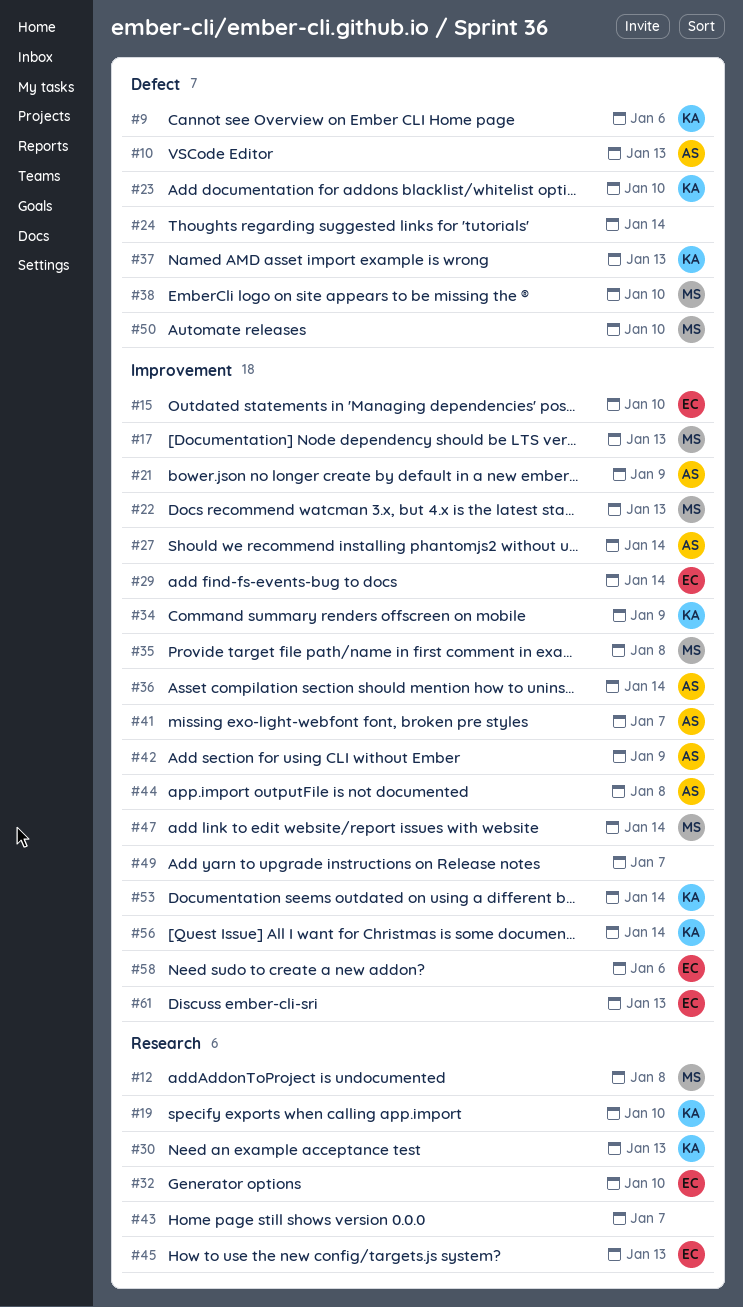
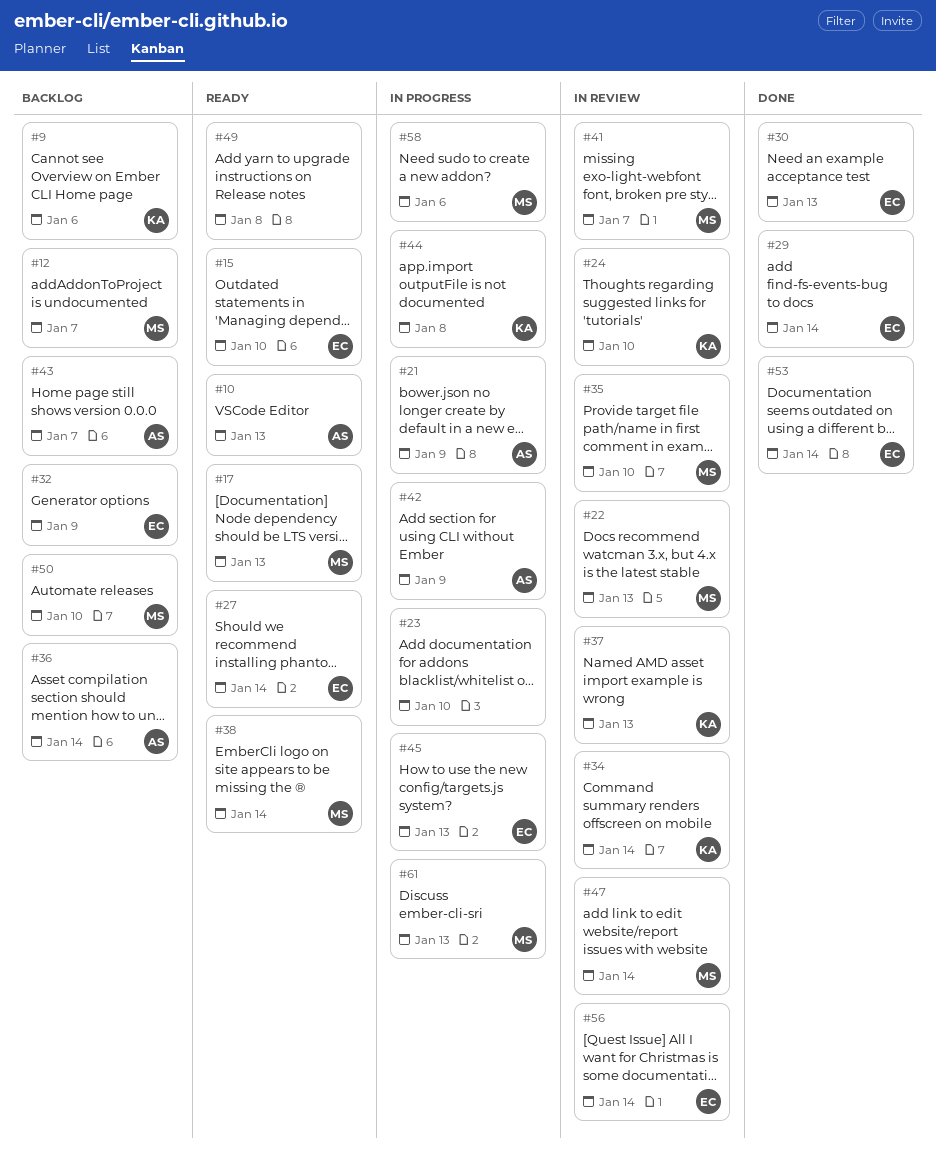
#12, due: Jan 8 -> Jan 7
#19: present -> none
#23, owner: KA -> none
#24, owner: none -> KA
#24, due: Jan 14 -> Jan 10
#27, owner: AS -> EC
#30, owner: KA -> EC
#32, due: Jan 10 -> Jan 9
#34, due: Jan 9 -> Jan 14
#35, due: Jan 8 -> Jan 10
#38, due: Jan 10 -> Jan 14
#41, owner: AS -> MS
#43, owner: none -> AS
#44, owner: AS -> KA
#49, due: Jan 7 -> Jan 8
#53, owner: KA -> EC
#56, owner: KA -> EC
#58, owner: EC -> MS
#61, owner: EC -> MS

